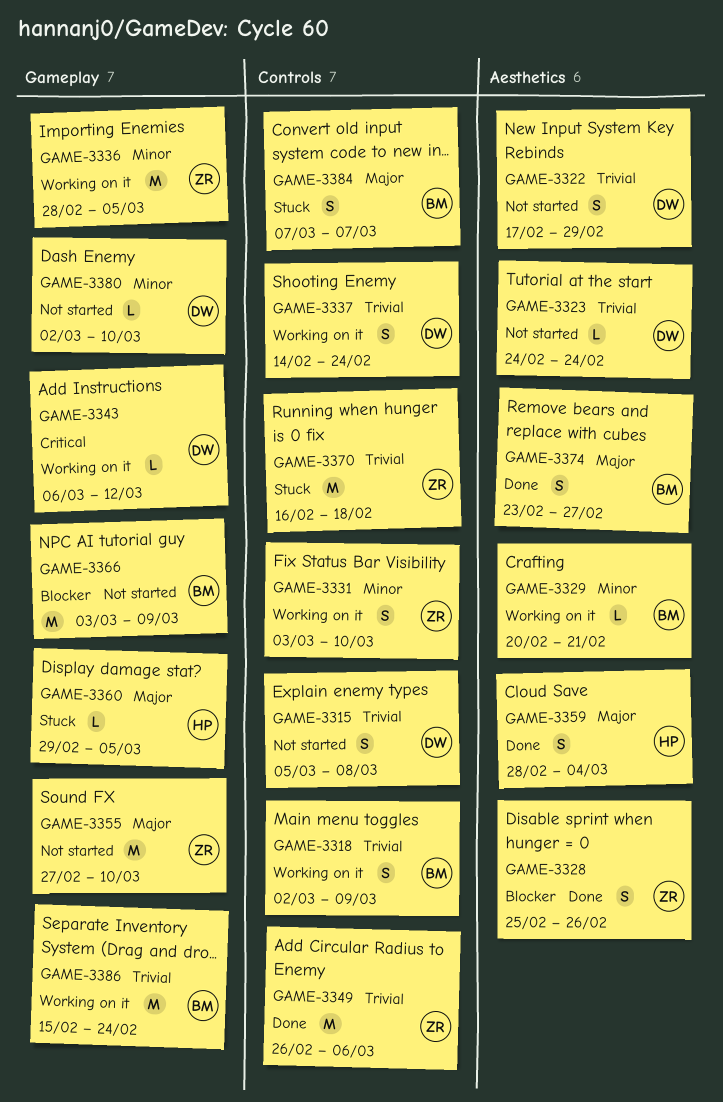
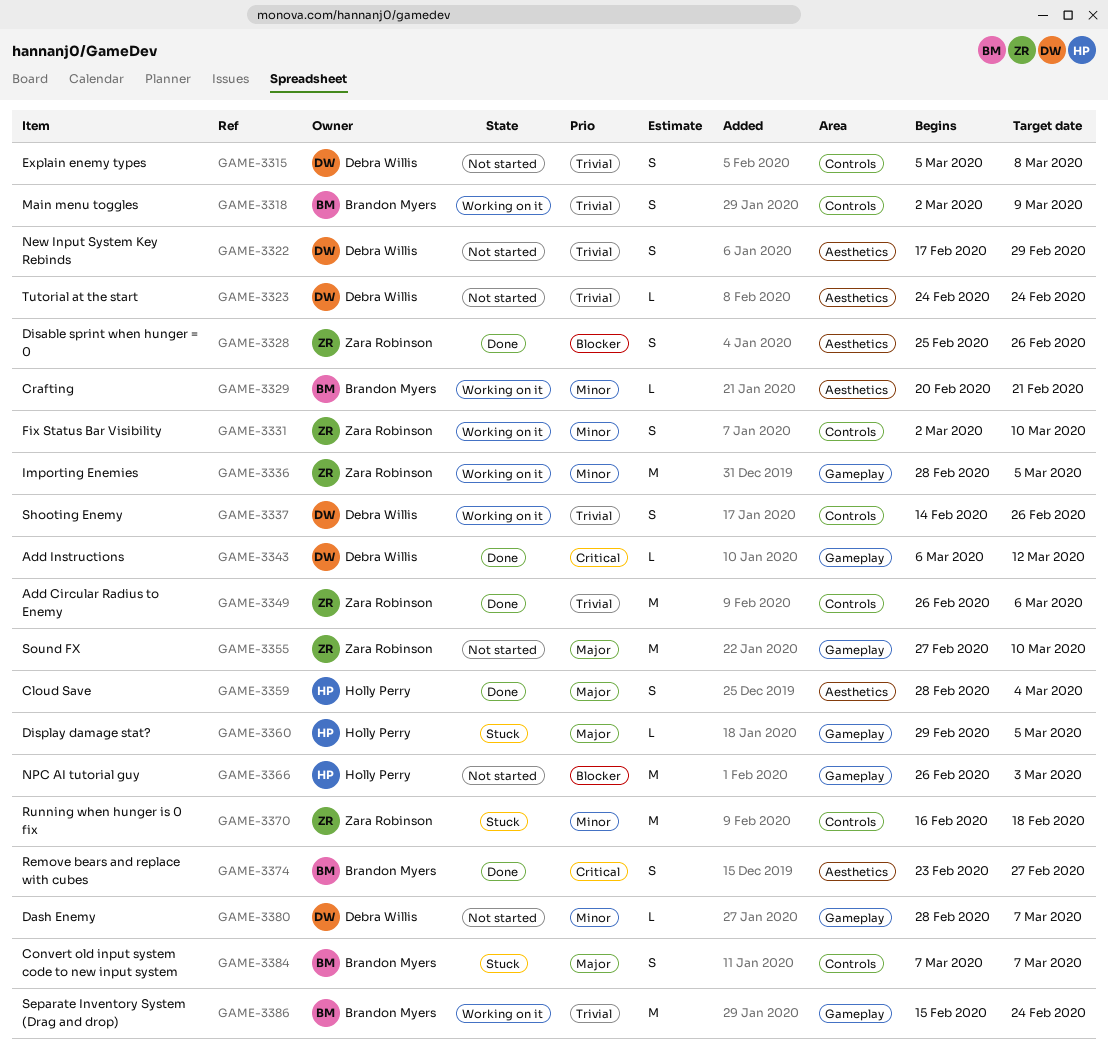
GAME-3331, start: Mar 3 -> Mar 2
GAME-3337, due: Feb 24 -> Feb 26
GAME-3343, status: Working on it -> Done
GAME-3366, owner: Brandon Myers -> Holly Perry
GAME-3366, start: Mar 3 -> Feb 26
GAME-3366, due: Mar 9 -> Mar 3
GAME-3370, priority: Trivial -> Minor
GAME-3374, priority: Major -> Critical
GAME-3380, start: Mar 2 -> Feb 28
GAME-3380, due: Mar 10 -> Mar 7

